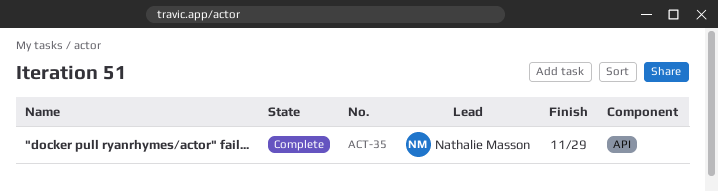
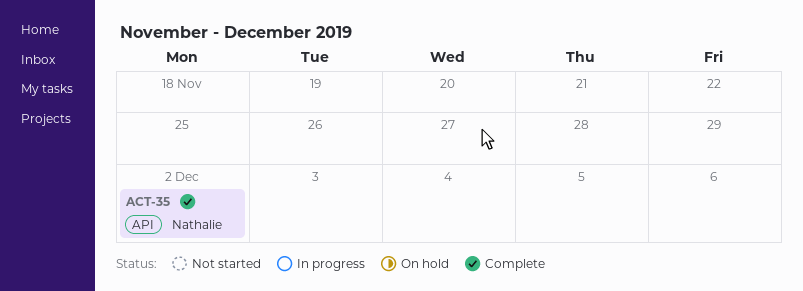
ACT-35, due: Nov 29 -> Dec 2

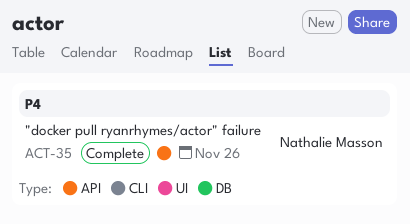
ACT-35, due: Dec 2 -> Nov 26

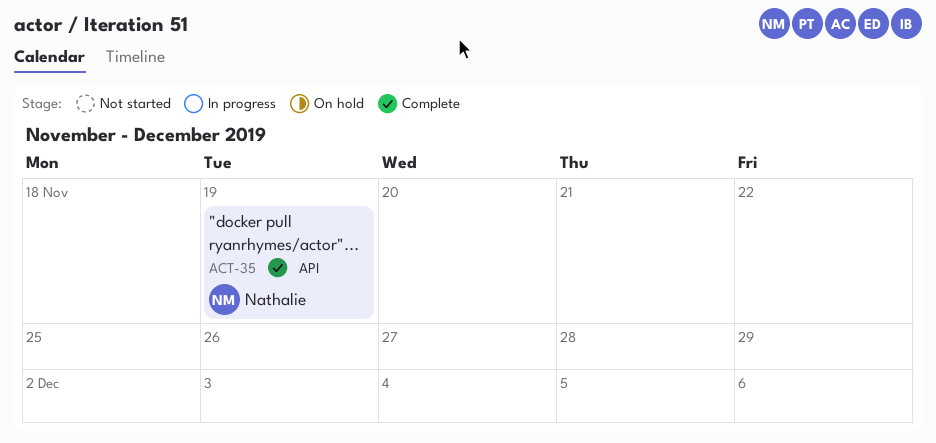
ACT-35, due: Nov 26 -> Nov 19

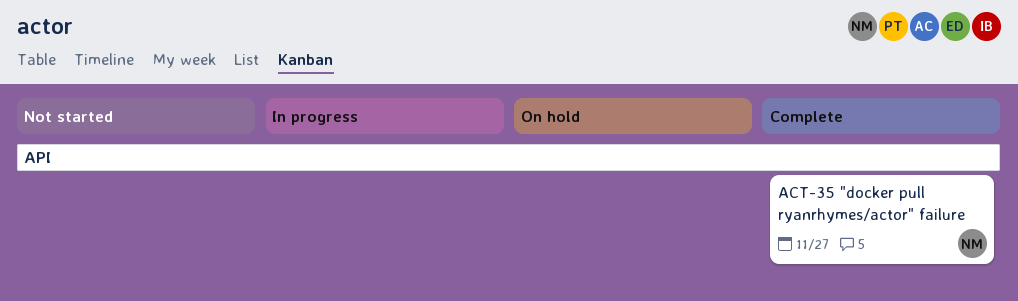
ACT-35, due: Nov 19 -> Nov 27

